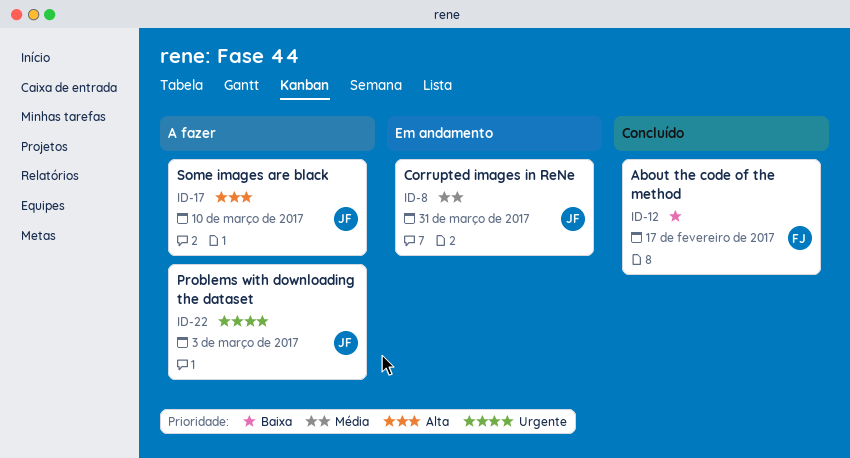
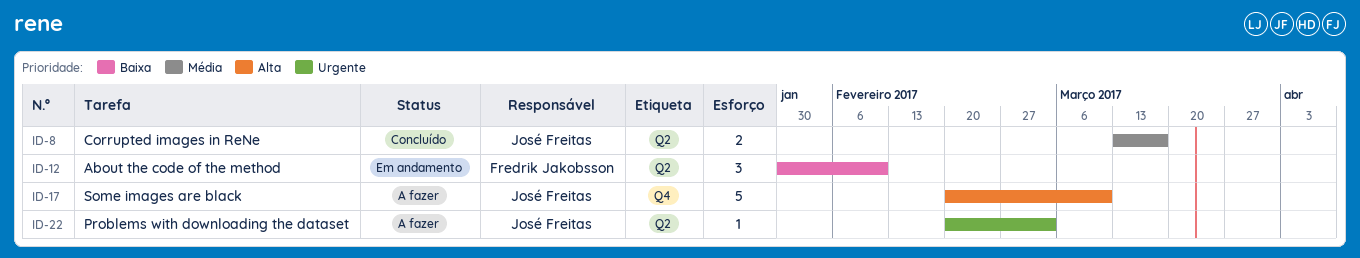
ID-8, status: Em andamento -> Concluído
ID-8, due: Mar 31 -> Mar 17
ID-12, status: Concluído -> Em andamento
ID-12, due: Feb 17 -> Feb 10

